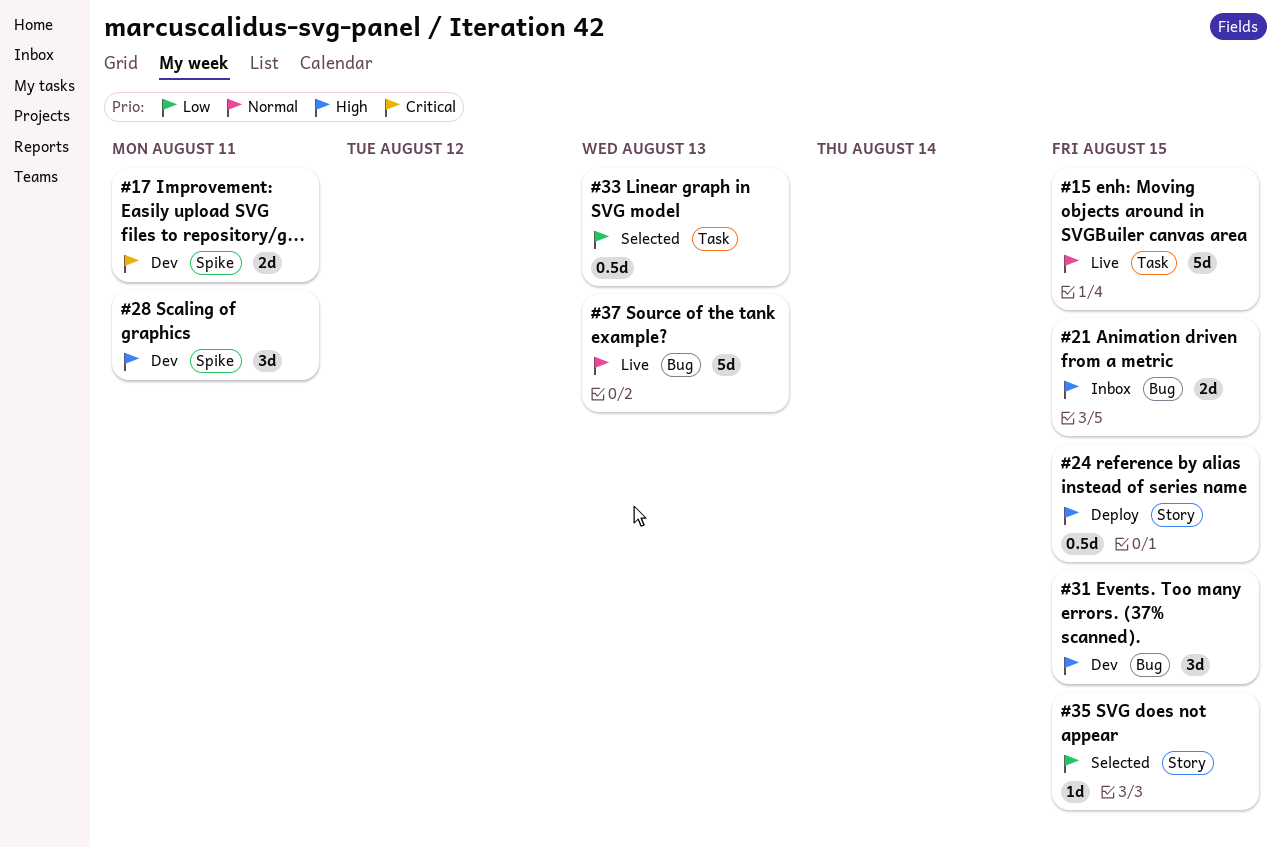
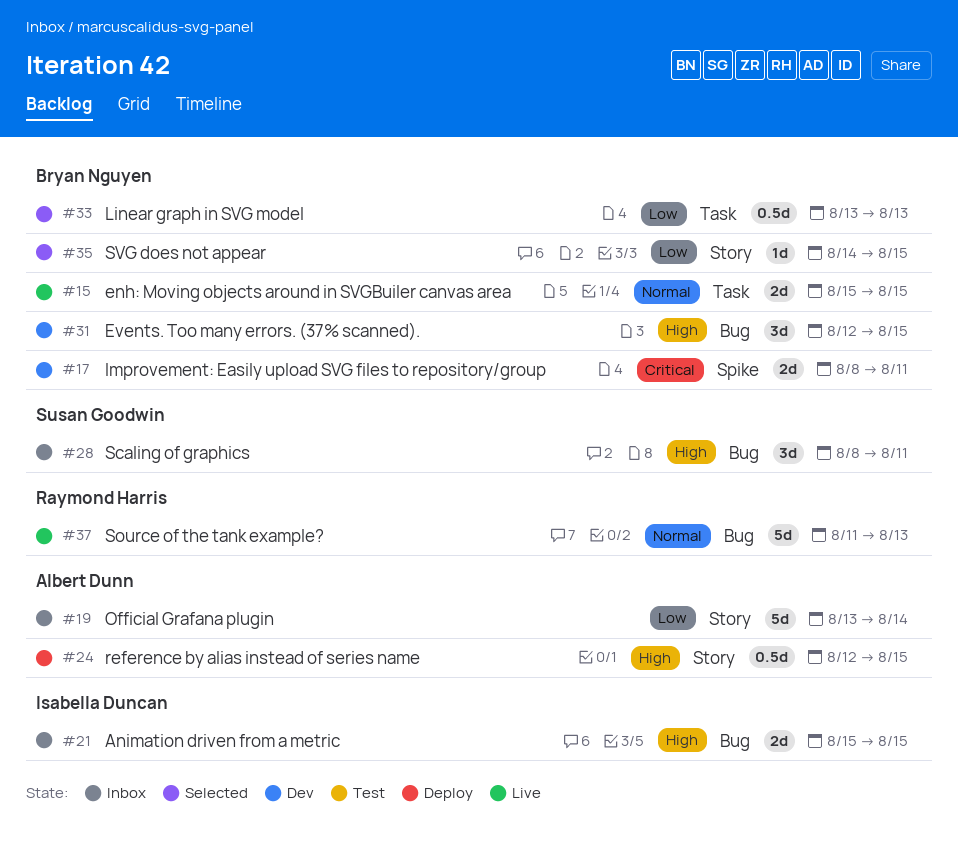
#15, estimate: 5d -> 2d
#19: none -> present
#28, status: Dev -> Inbox
#28, label: Spike -> Bug

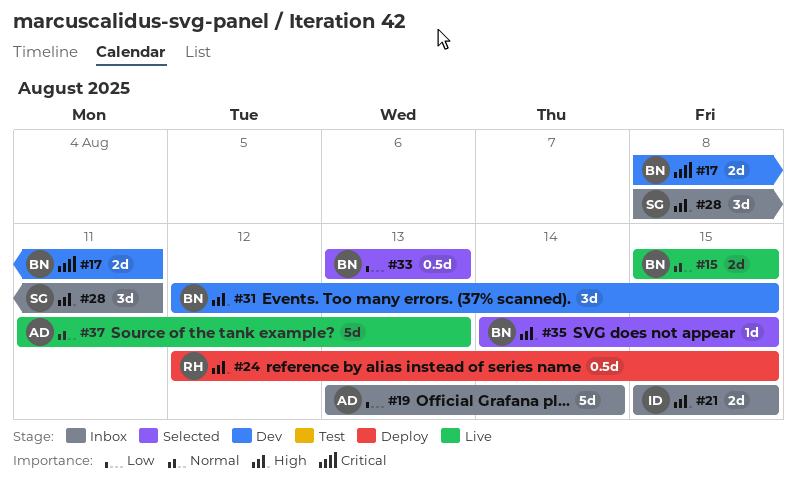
#24, owner: Albert Dunn -> Raymond Harris
#35, priority: Low -> High
#37, owner: Raymond Harris -> Albert Dunn

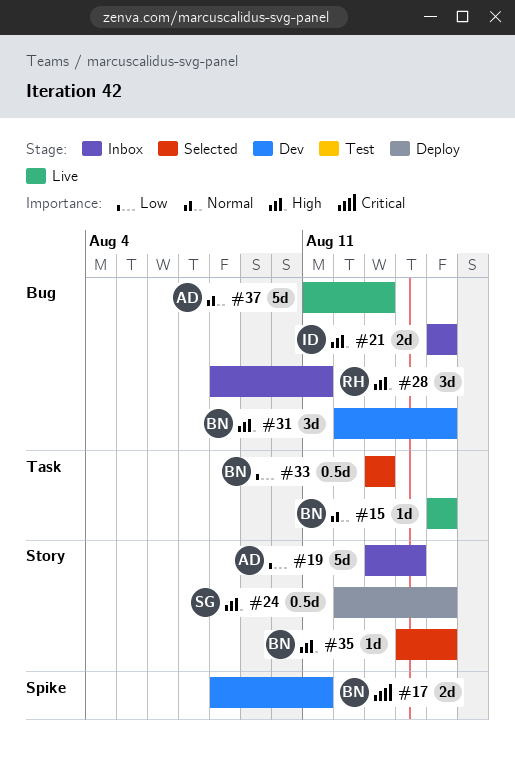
#15, estimate: 2d -> 1d
#24, owner: RH -> SG
#28, owner: SG -> RH

